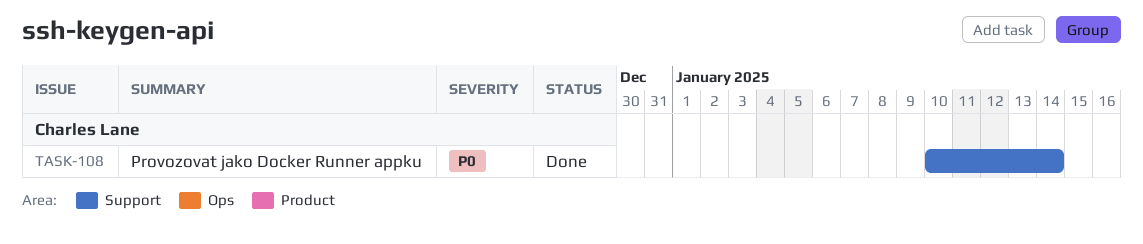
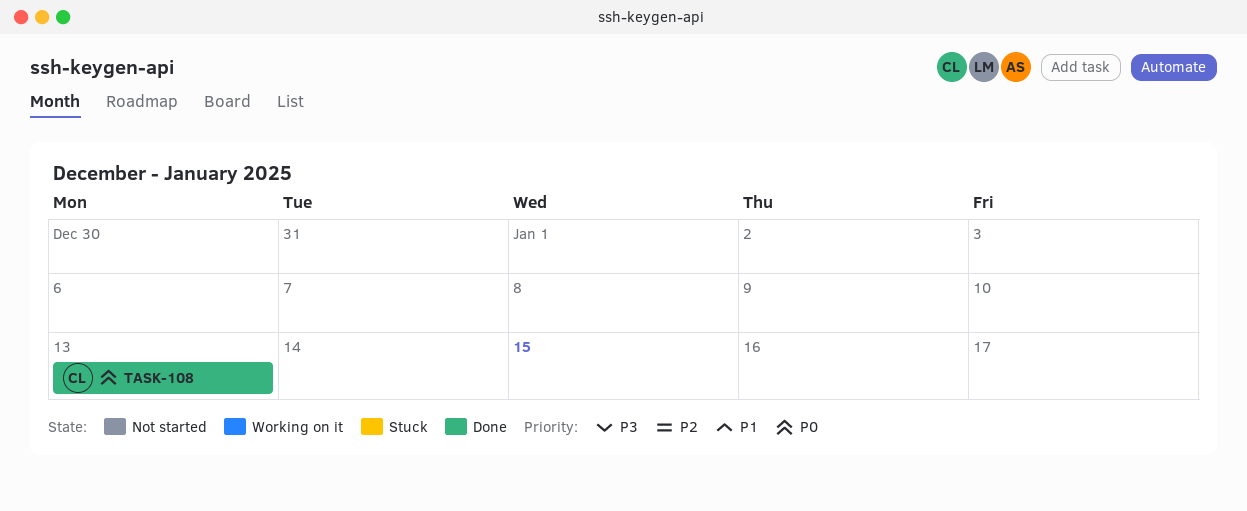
TASK-108, start: Jan 10 -> Jan 13
TASK-108, due: Jan 14 -> Jan 13

